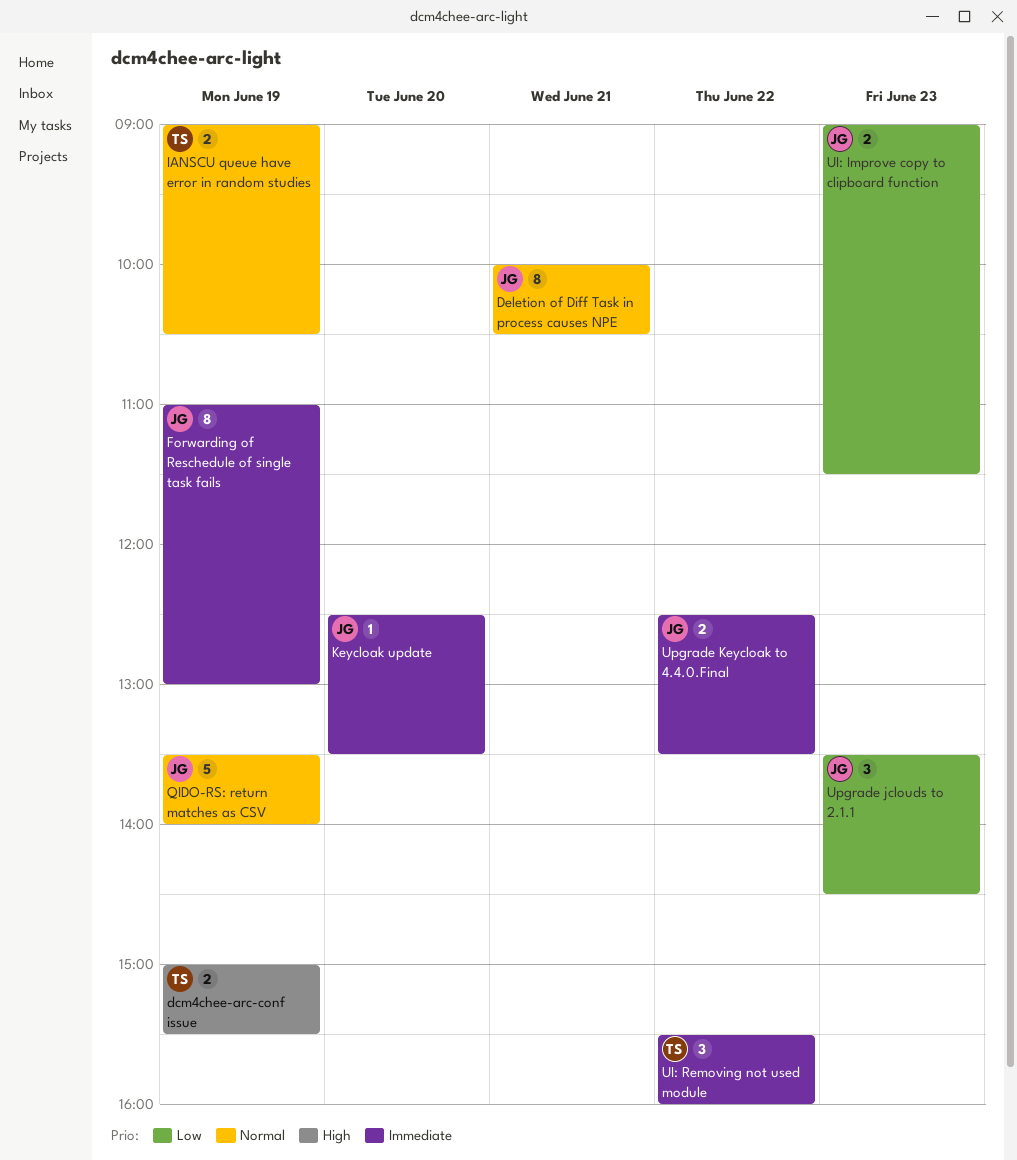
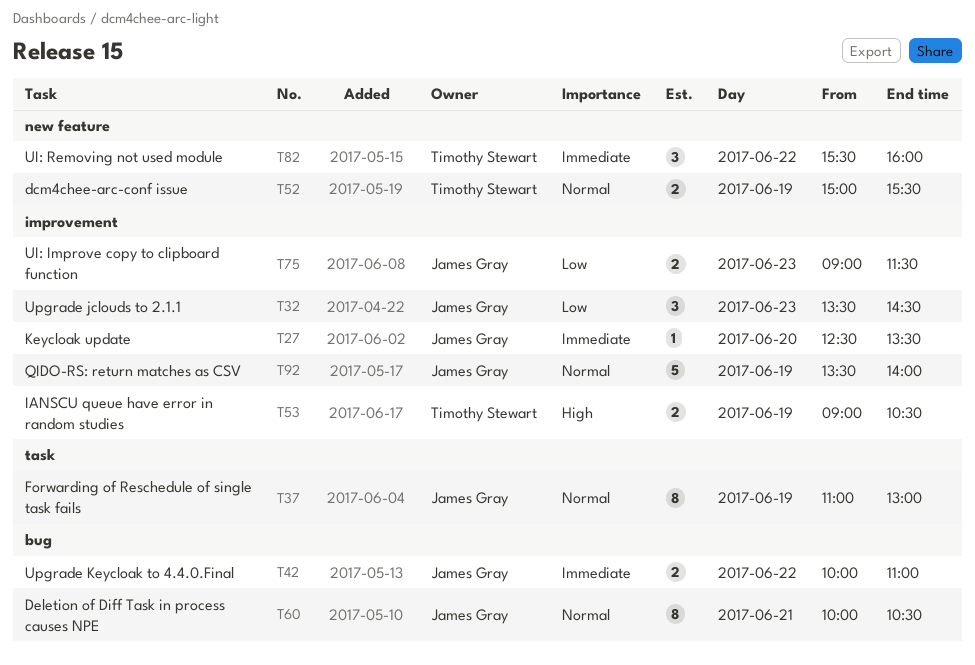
dcm4chee-arc-conf issue, priority: High -> Normal
Forwarding of Reschedule of single task fails, priority: Immediate -> Normal
IANSCU queue have error in random studies, priority: Normal -> High
Upgrade Keycloak to 4.4.0.Final, begins: 12:30 -> 10:00
Upgrade Keycloak to 4.4.0.Final, ends: 13:30 -> 11:00

